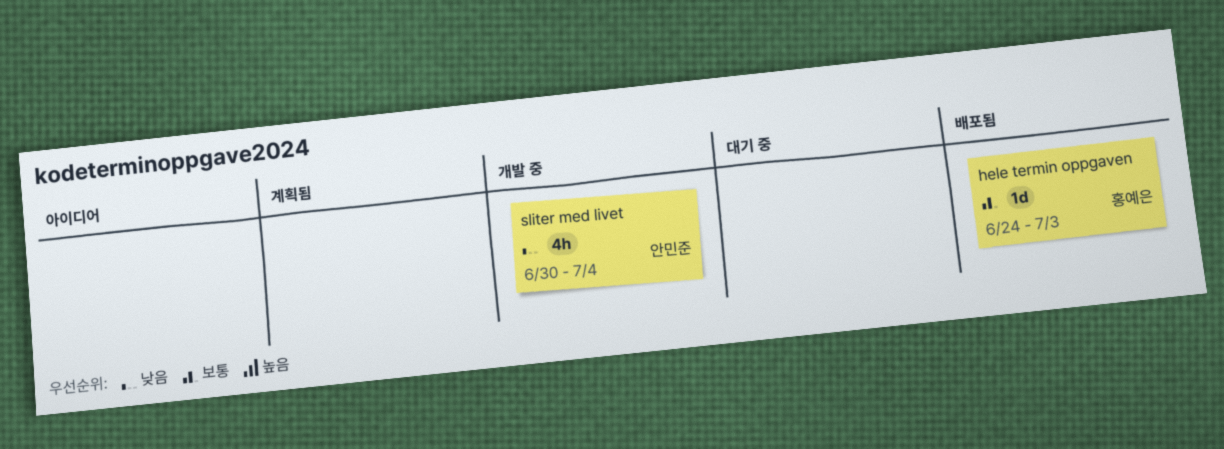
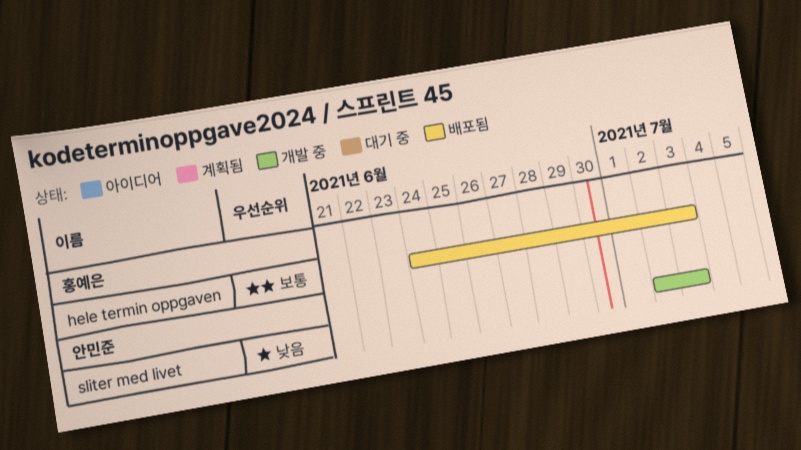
sliter med livet, start: Jun 30 -> Jul 2
sliter med livet, due: Jul 4 -> Jul 3

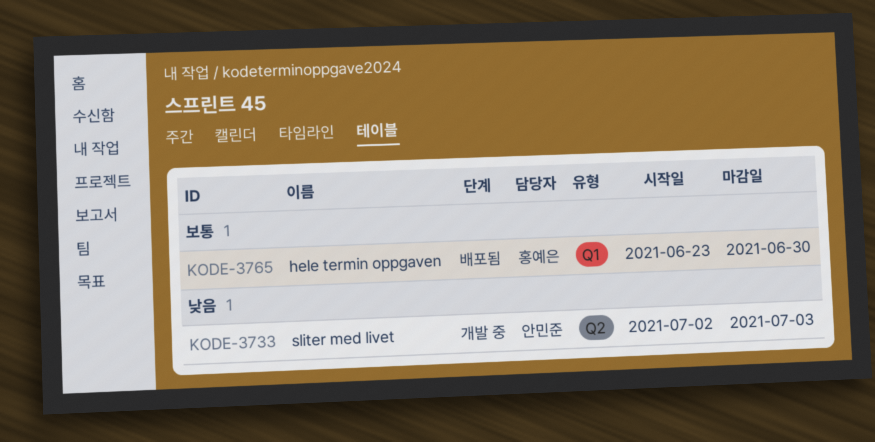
hele termin oppgaven, start: Jun 24 -> Jun 23
hele termin oppgaven, due: Jul 3 -> Jun 30

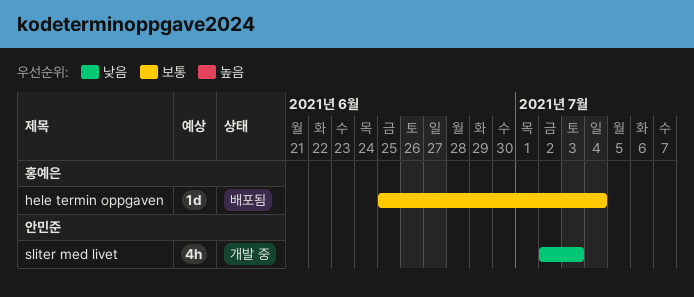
hele termin oppgaven, start: Jun 23 -> Jun 25
hele termin oppgaven, due: Jun 30 -> Jul 4

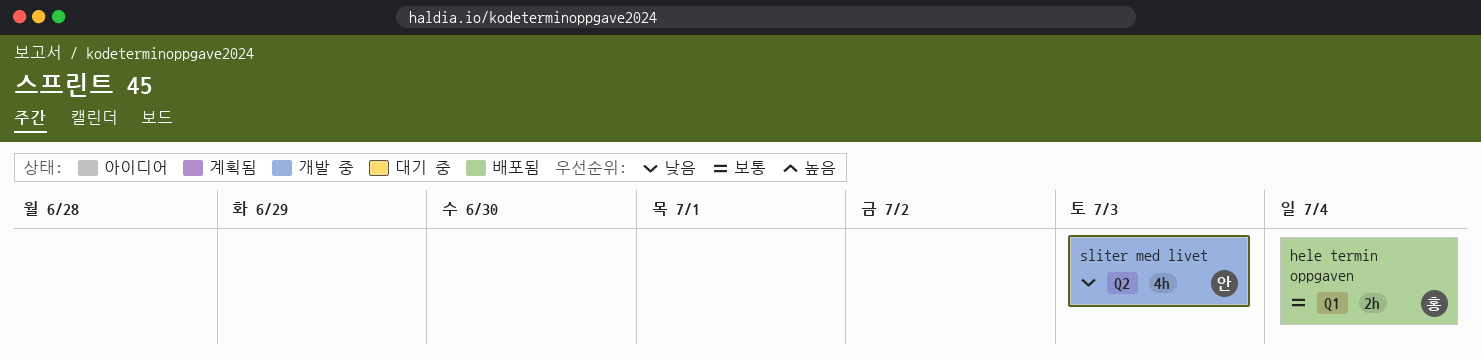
hele termin oppgaven, estimate: 1d -> 2h

